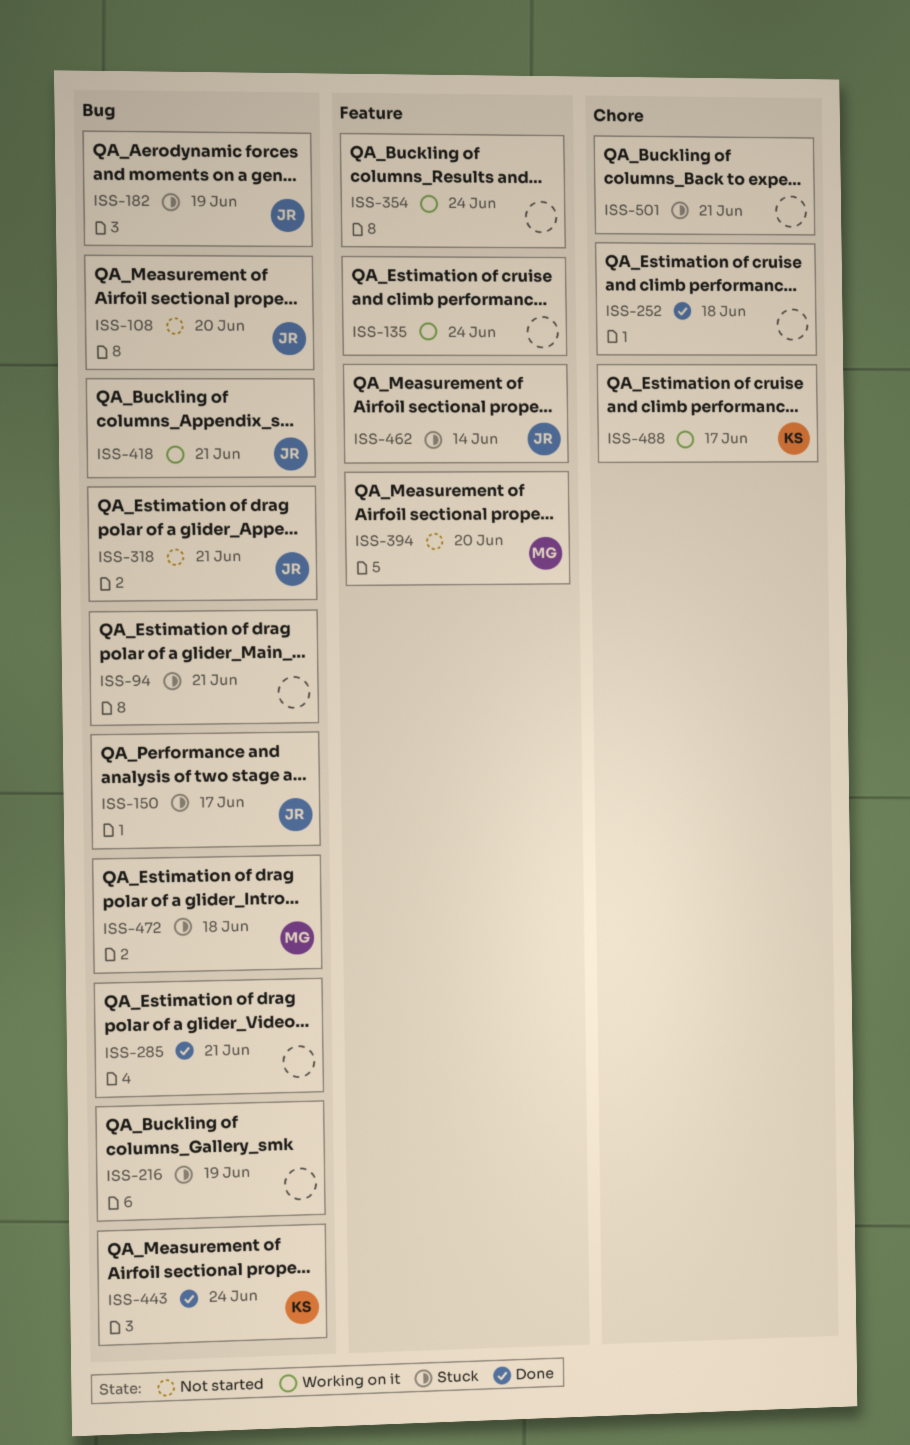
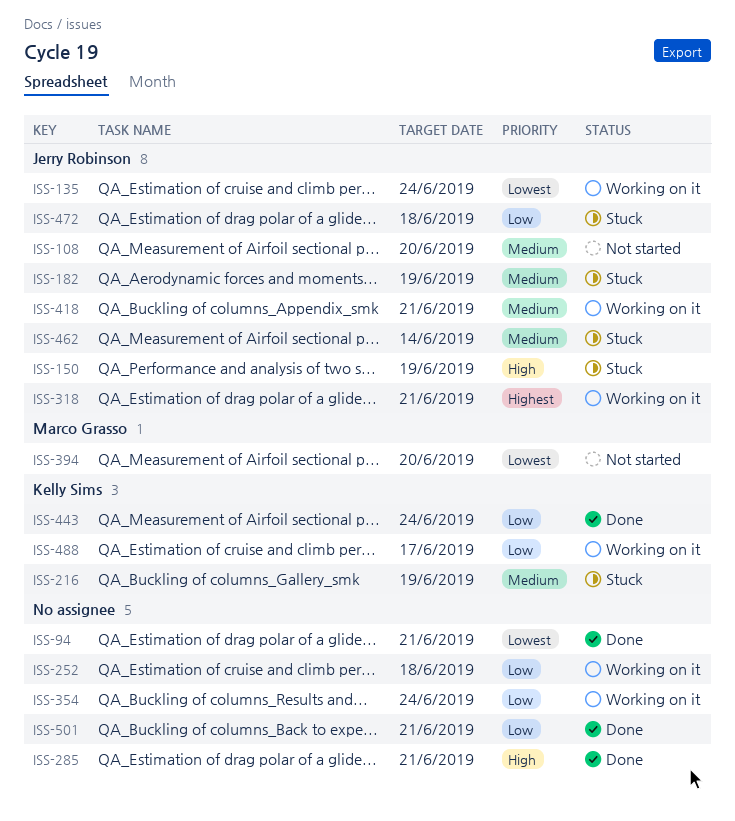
ISS-94, status: Stuck -> Done
ISS-135, owner: none -> Jerry Robinson
ISS-150, due: Jun 17 -> Jun 19
ISS-216, owner: none -> Kelly Sims
ISS-252, status: Done -> Working on it
ISS-318, status: Not started -> Working on it
ISS-472, owner: Marco Grasso -> Jerry Robinson
ISS-501, status: Stuck -> Done

